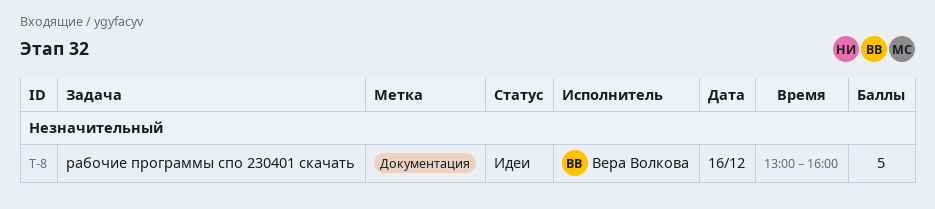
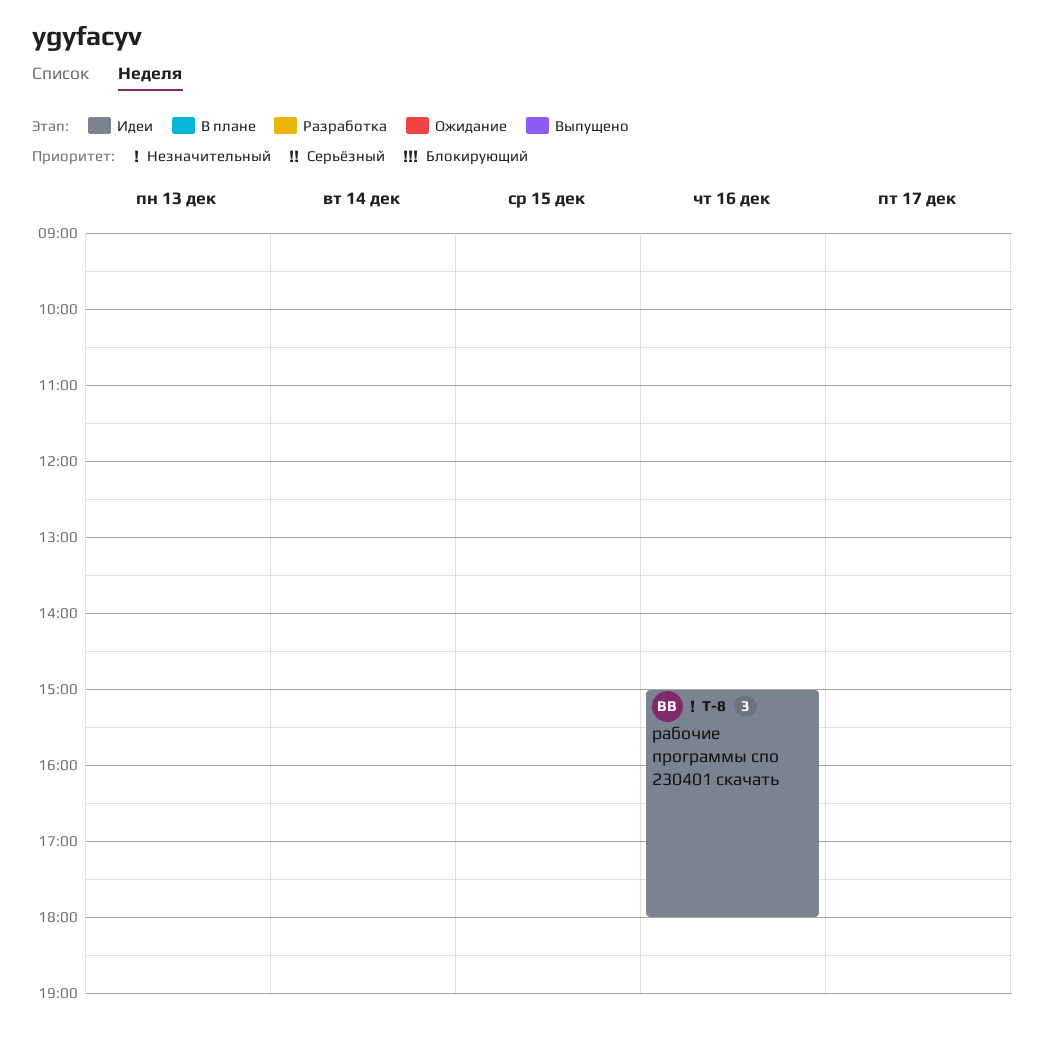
T-8, estimate: 5 -> 3
T-8, begins: 13:00 -> 15:00
T-8, ends: 16:00 -> 18:00

